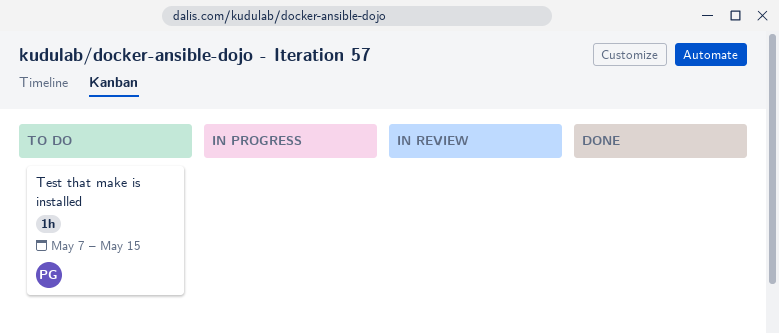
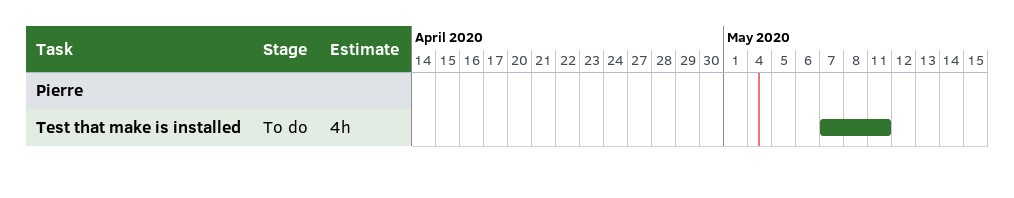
Test that make is installed, estimate: 1h -> 4h
Test that make is installed, due: May 15 -> May 11

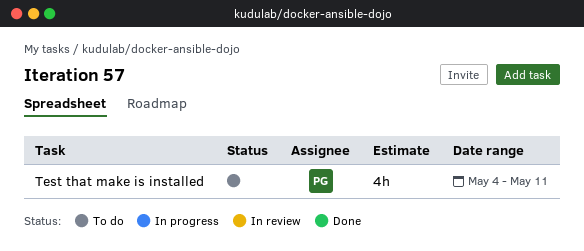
Test that make is installed, start: May 7 -> May 4

